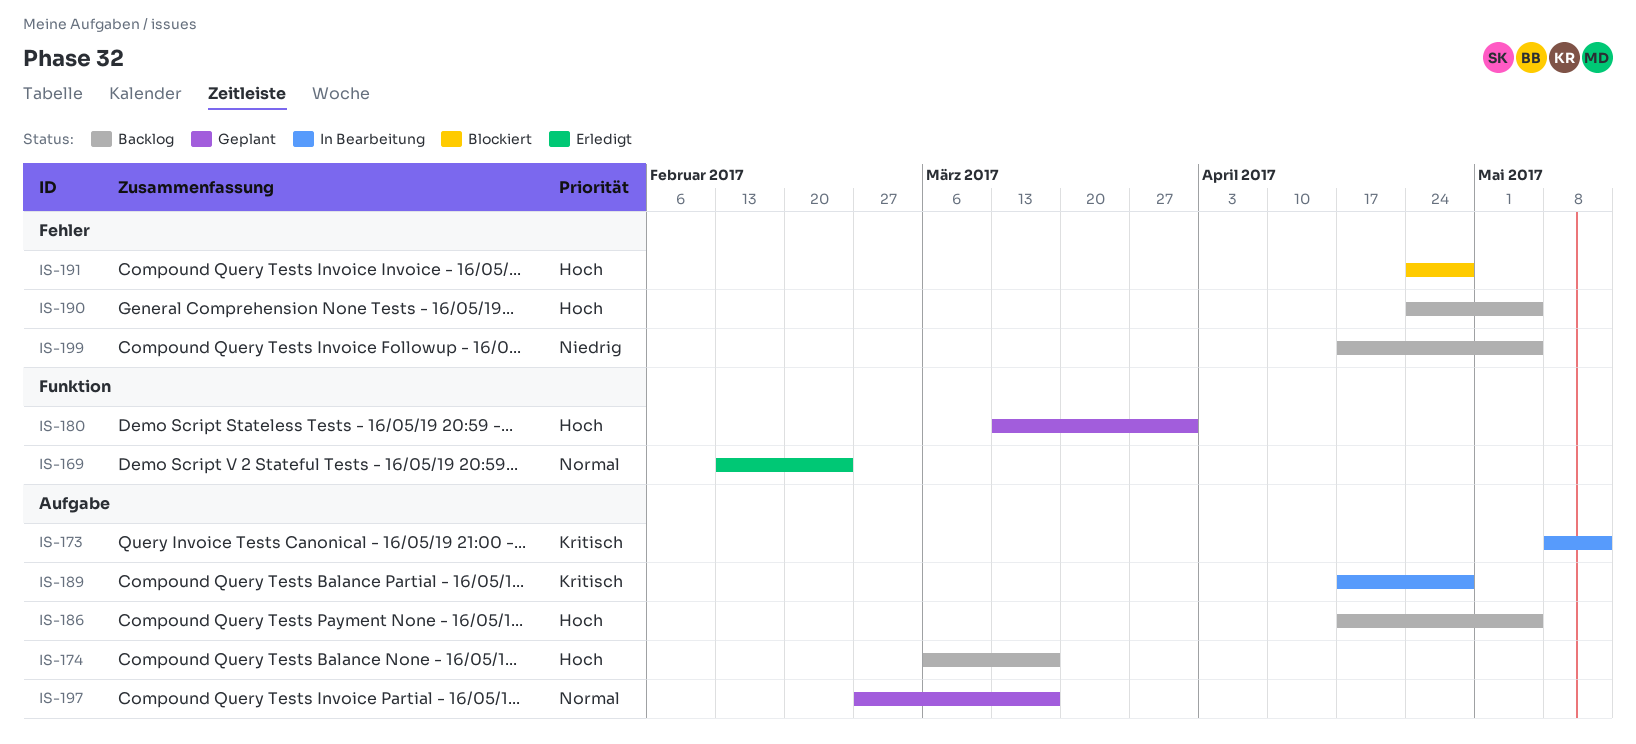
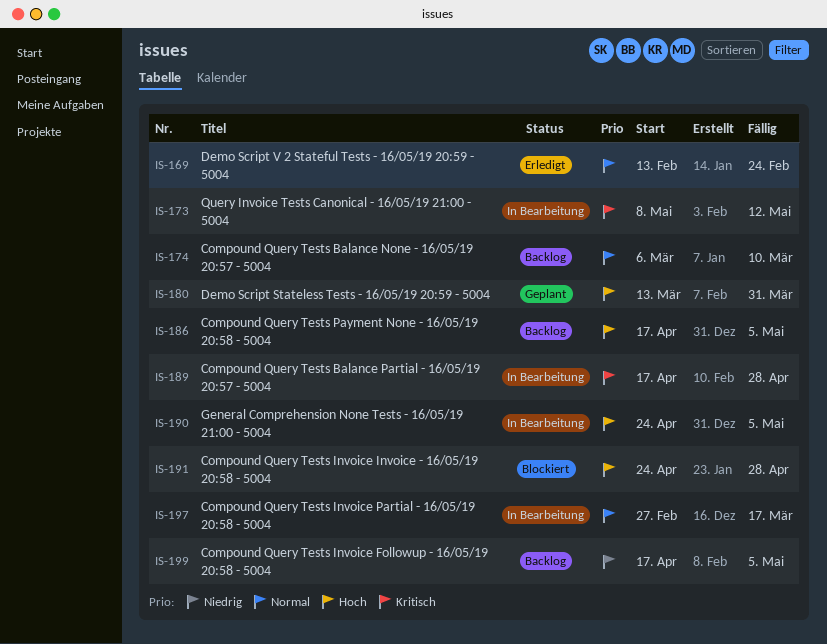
IS-174, priority: Hoch -> Normal
IS-174, due: Mar 17 -> Mar 10
IS-190, status: Backlog -> In Bearbeitung
IS-197, status: Geplant -> In Bearbeitung

